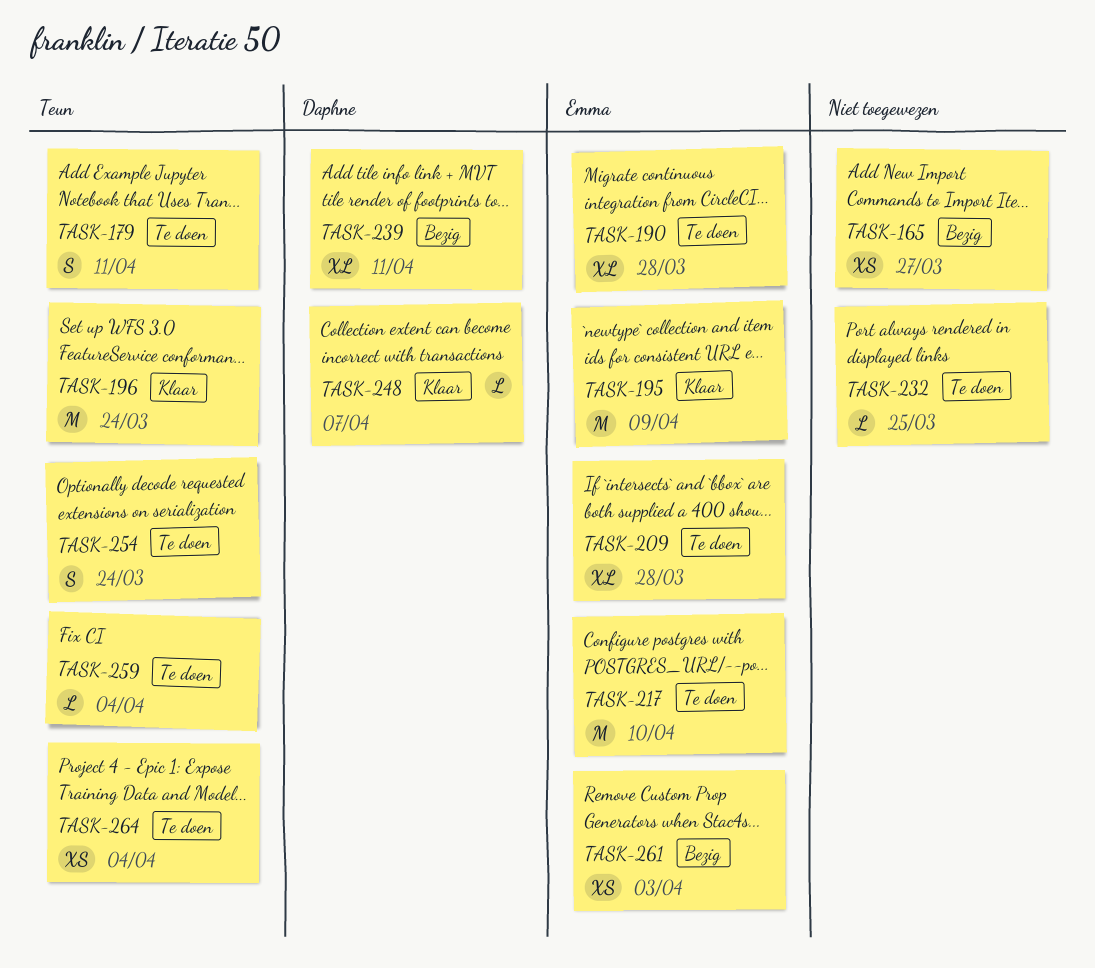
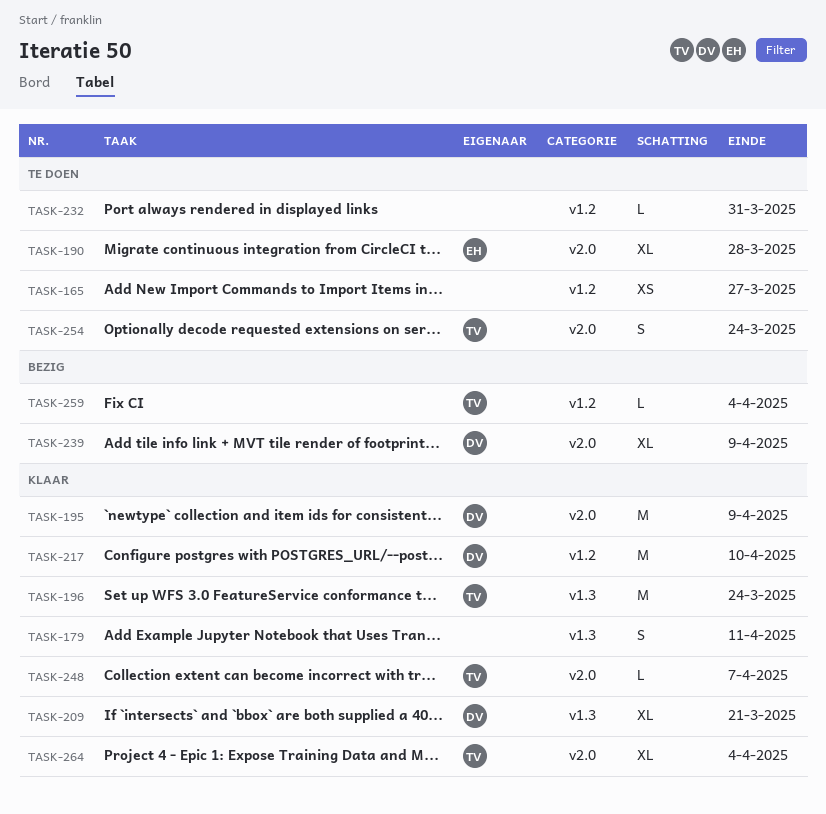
TASK-165, status: Bezig -> Te doen
TASK-179, status: Te doen -> Klaar
TASK-179, owner: Teun -> none
TASK-195, owner: Emma -> Daphne
TASK-209, status: Te doen -> Klaar
TASK-209, owner: Emma -> Daphne
TASK-209, due: Mar 28 -> Mar 21
TASK-217, status: Te doen -> Klaar
TASK-217, owner: Emma -> Daphne
TASK-232, due: Mar 25 -> Mar 31
TASK-239, due: Apr 11 -> Apr 9
TASK-248, owner: Daphne -> Teun
TASK-259, status: Te doen -> Bezig
TASK-261: present -> none
TASK-264, status: Te doen -> Klaar
TASK-264, estimate: XS -> XL

